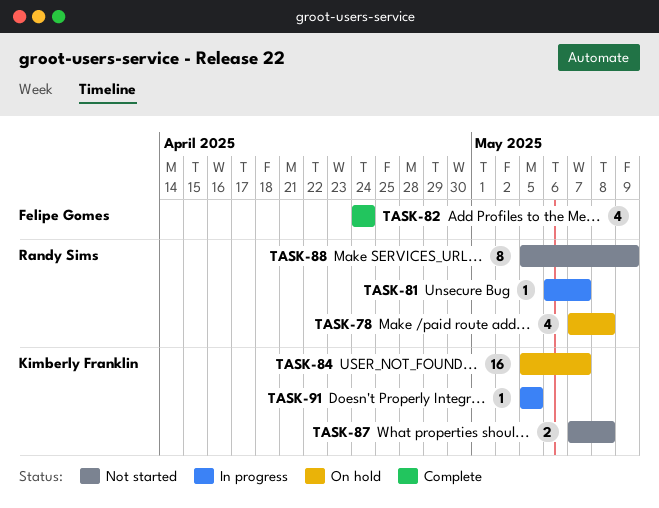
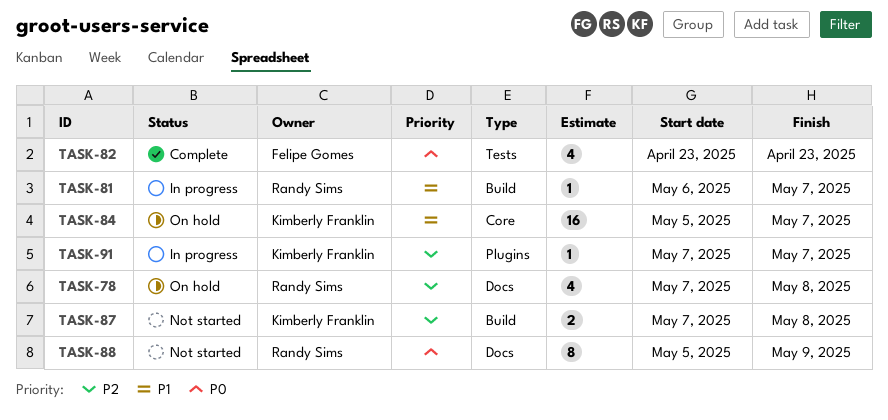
TASK-82, start: Apr 24 -> Apr 23
TASK-82, due: Apr 24 -> Apr 23
TASK-91, start: May 5 -> May 7
TASK-91, due: May 5 -> May 7

